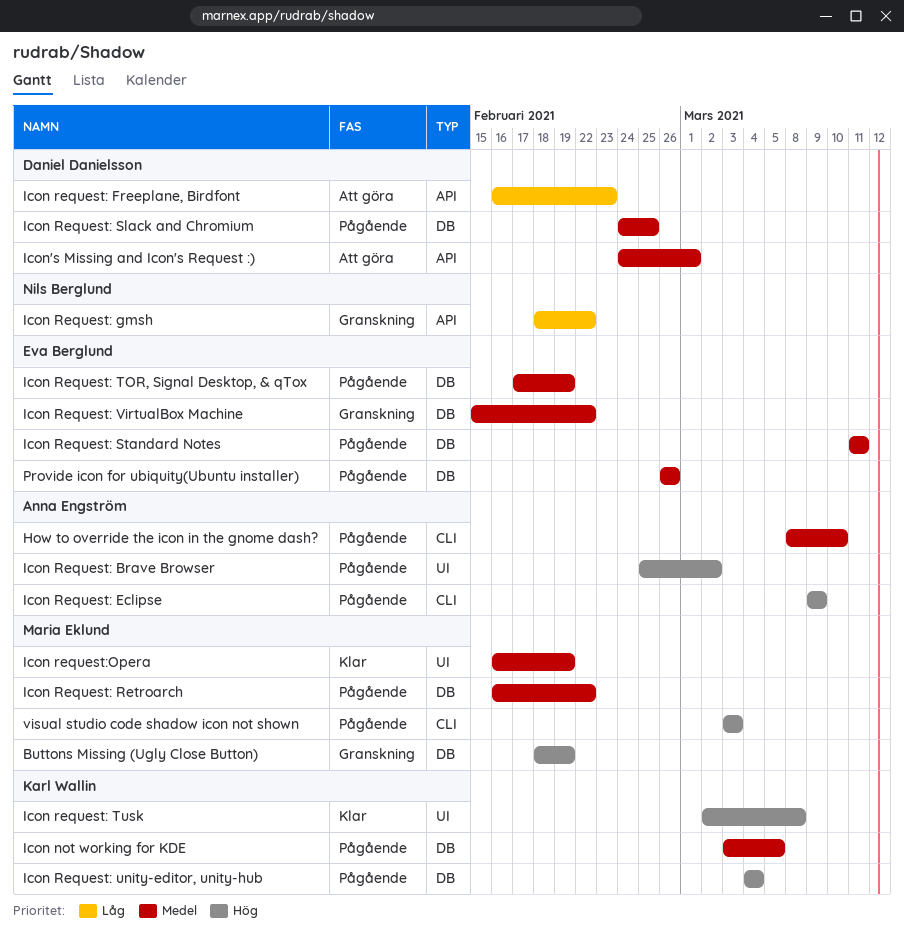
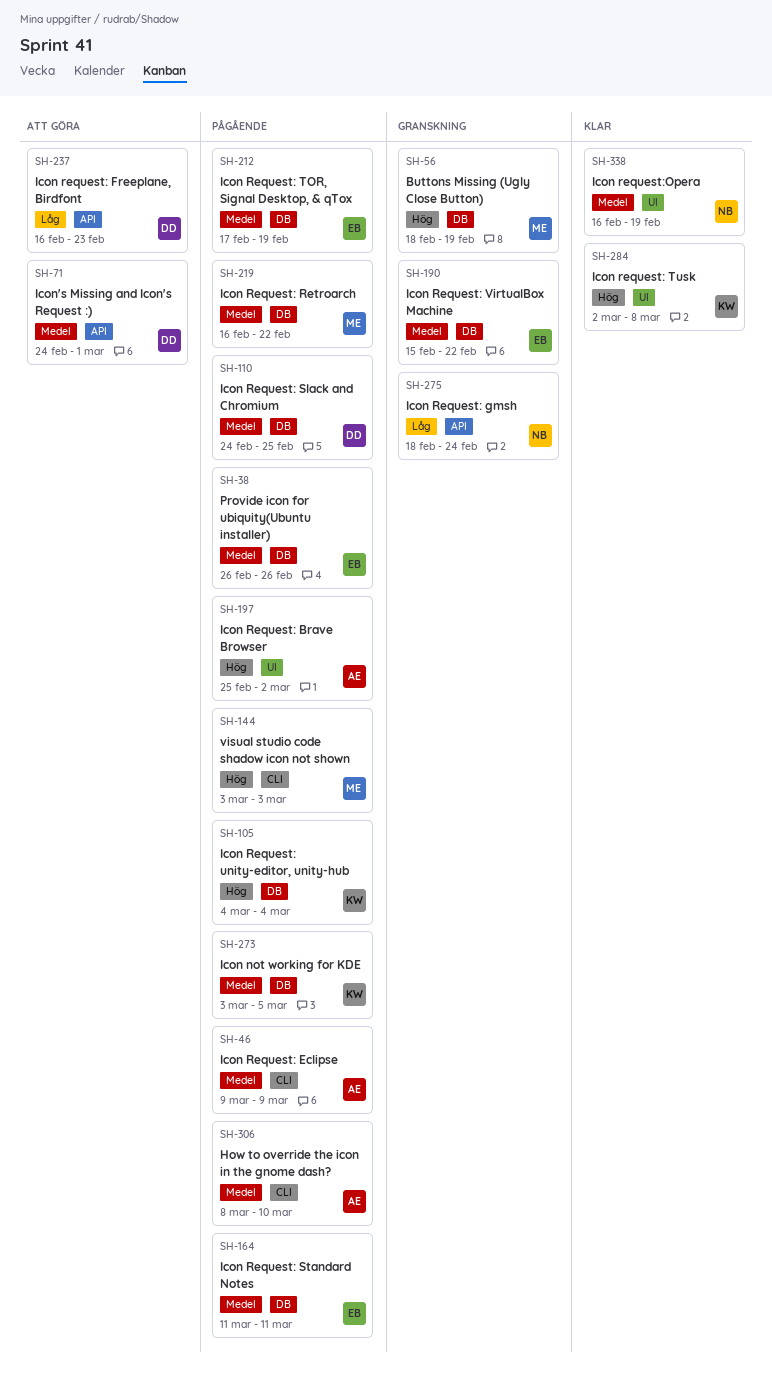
Icon Request: Eclipse, priority: Hög -> Medel
Icon Request: gmsh, due: Feb 22 -> Feb 24
Icon request:Opera, owner: Maria Eklund -> Nils Berglund

